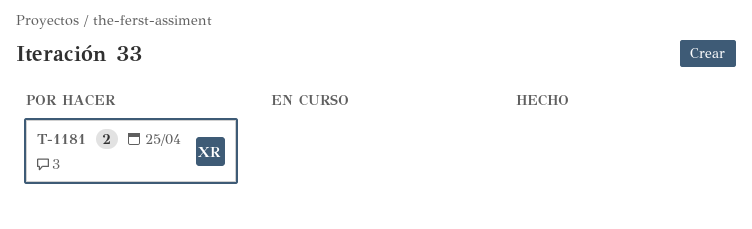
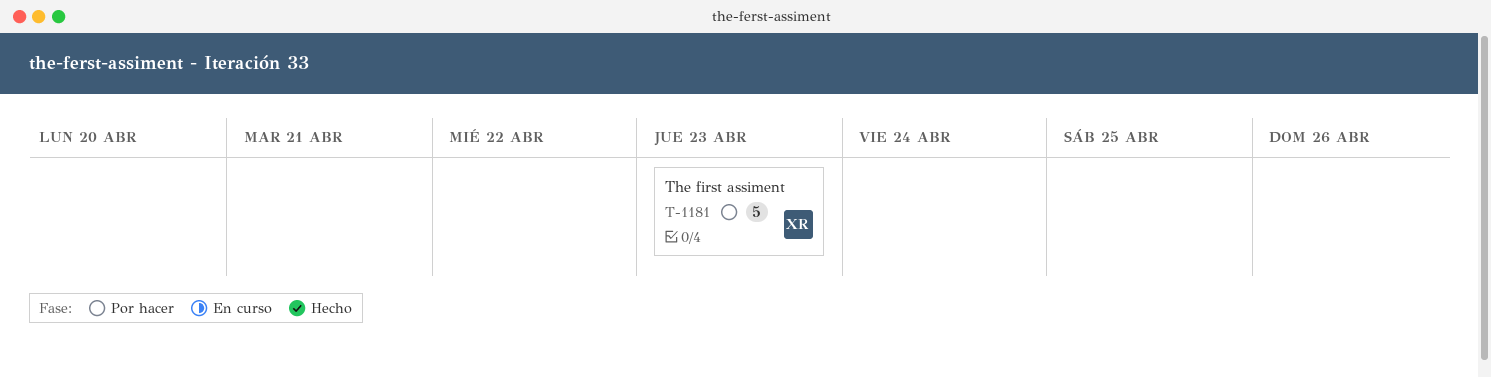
T-1181, estimate: 2 -> 5
T-1181, due: Apr 25 -> Apr 23

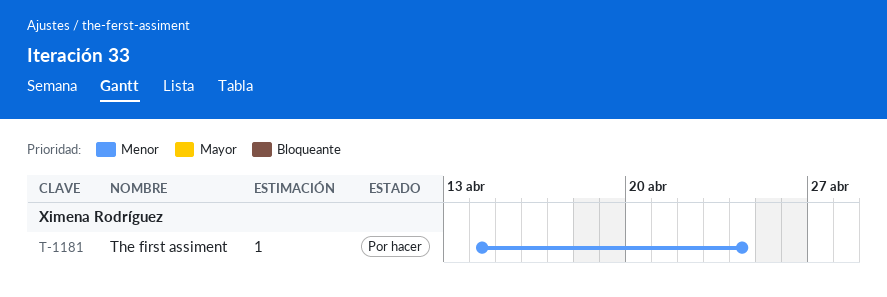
T-1181, estimate: 5 -> 1
T-1181, due: Apr 23 -> Apr 24

